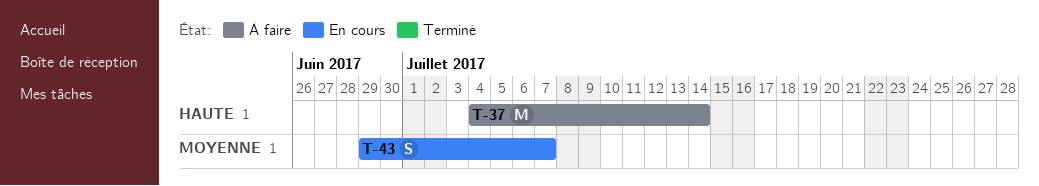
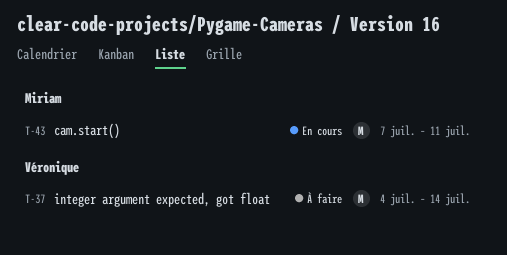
T-43, estimate: S -> M
T-43, start: Jun 29 -> Jul 7
T-43, due: Jul 7 -> Jul 11

